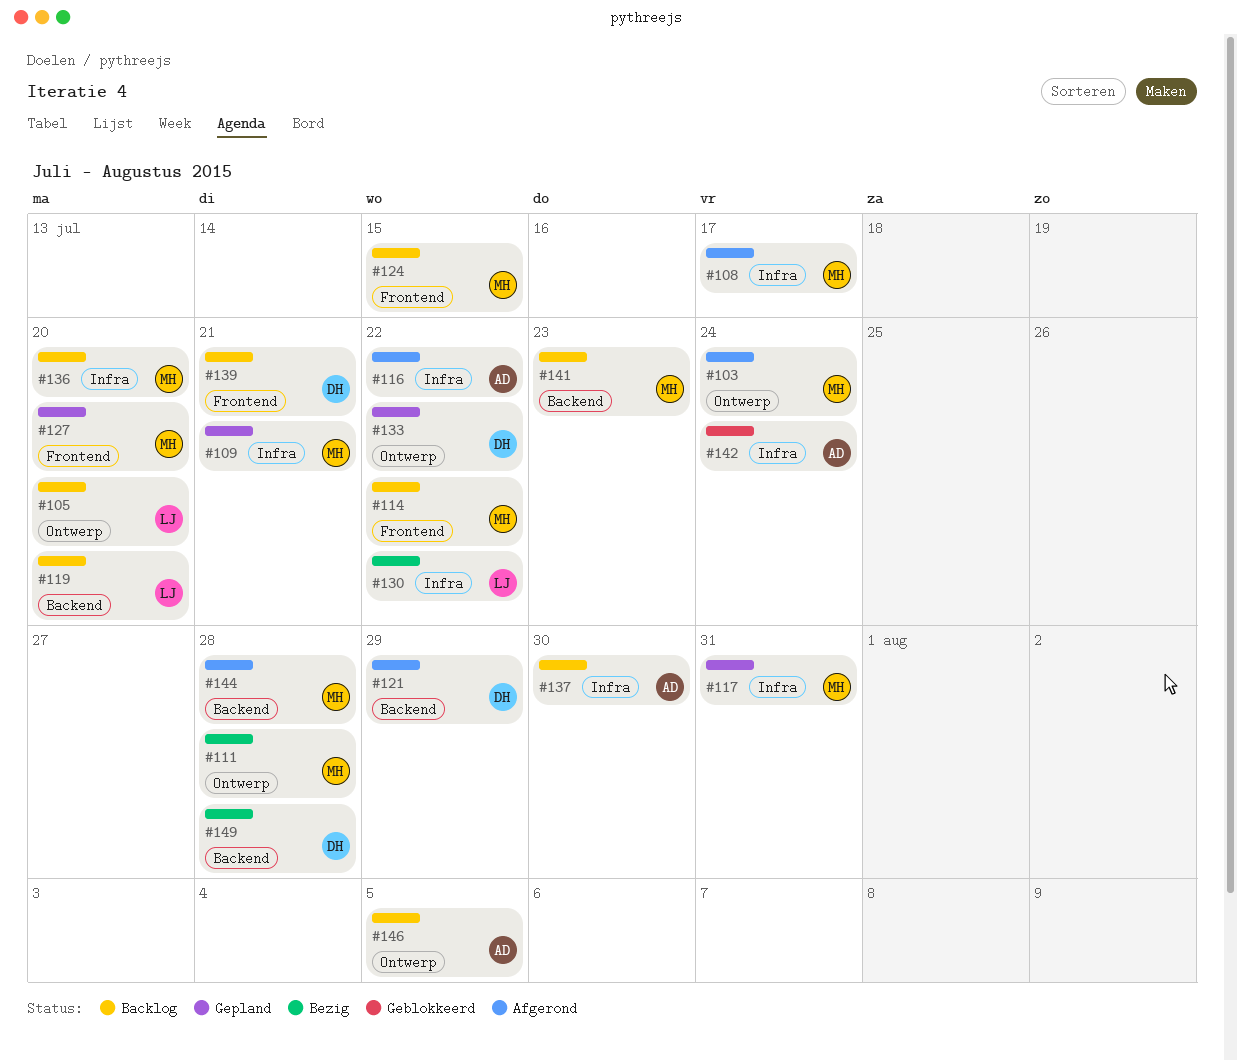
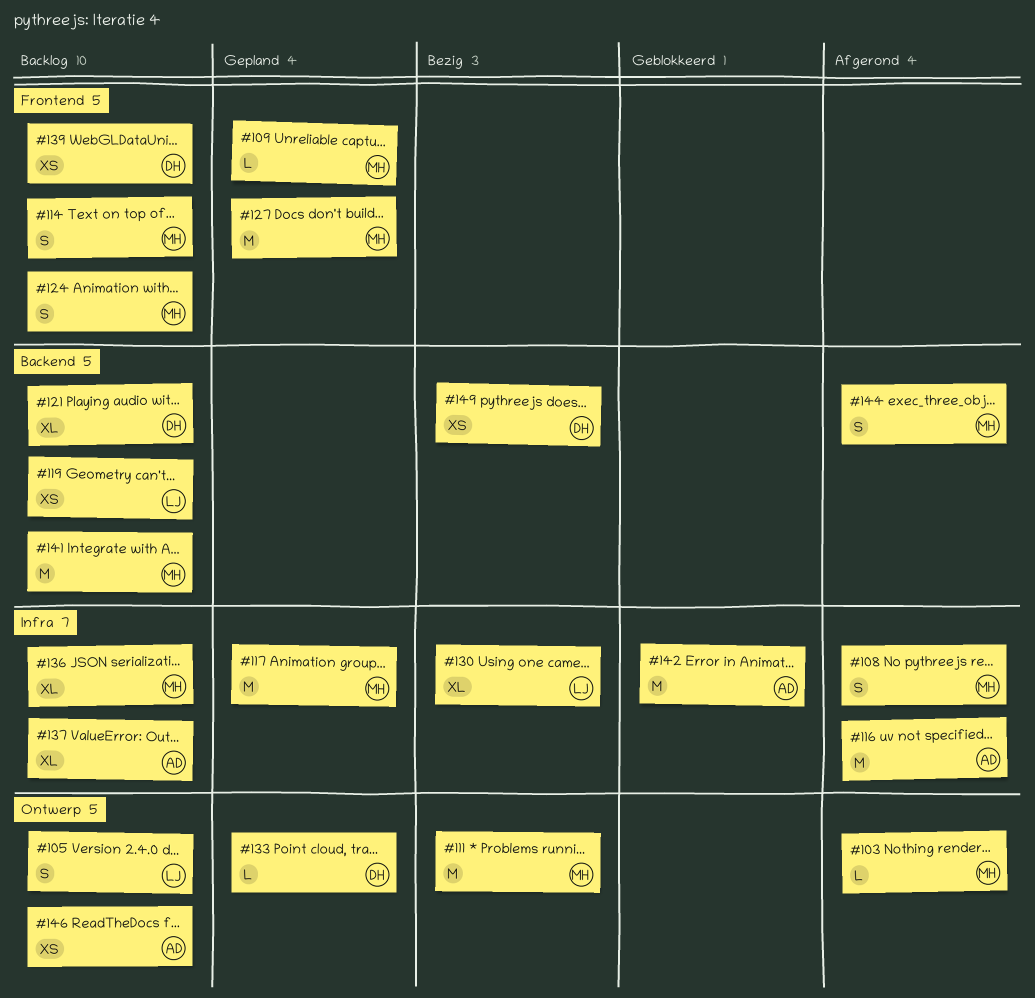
#109, label: Infra -> Frontend
#121, status: Afgerond -> Backlog

